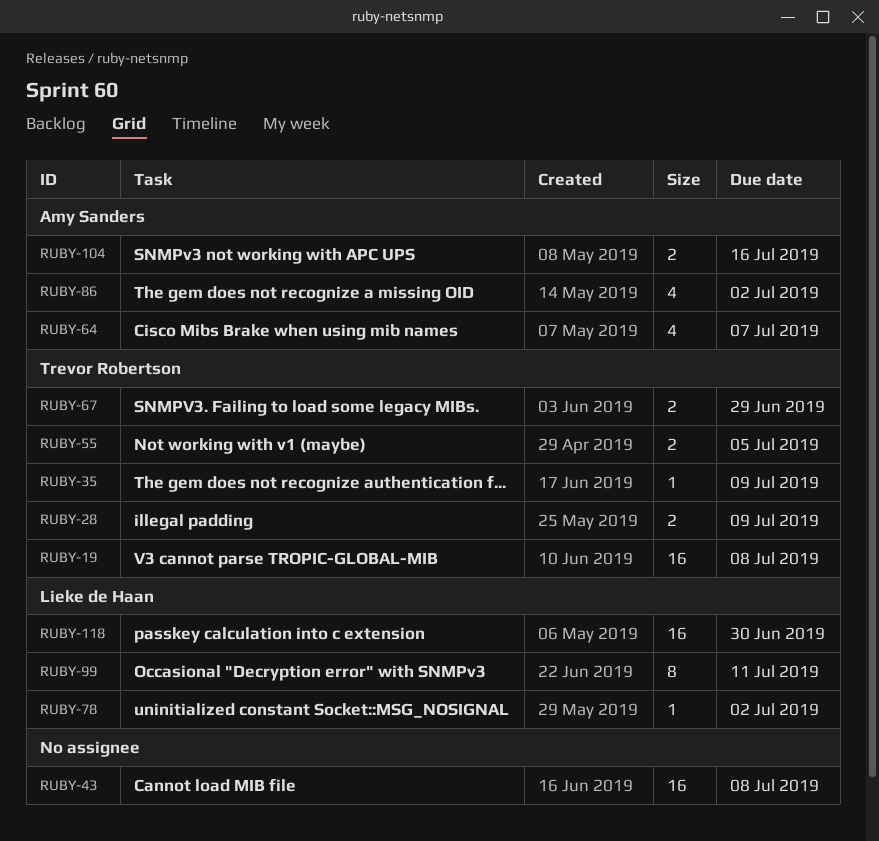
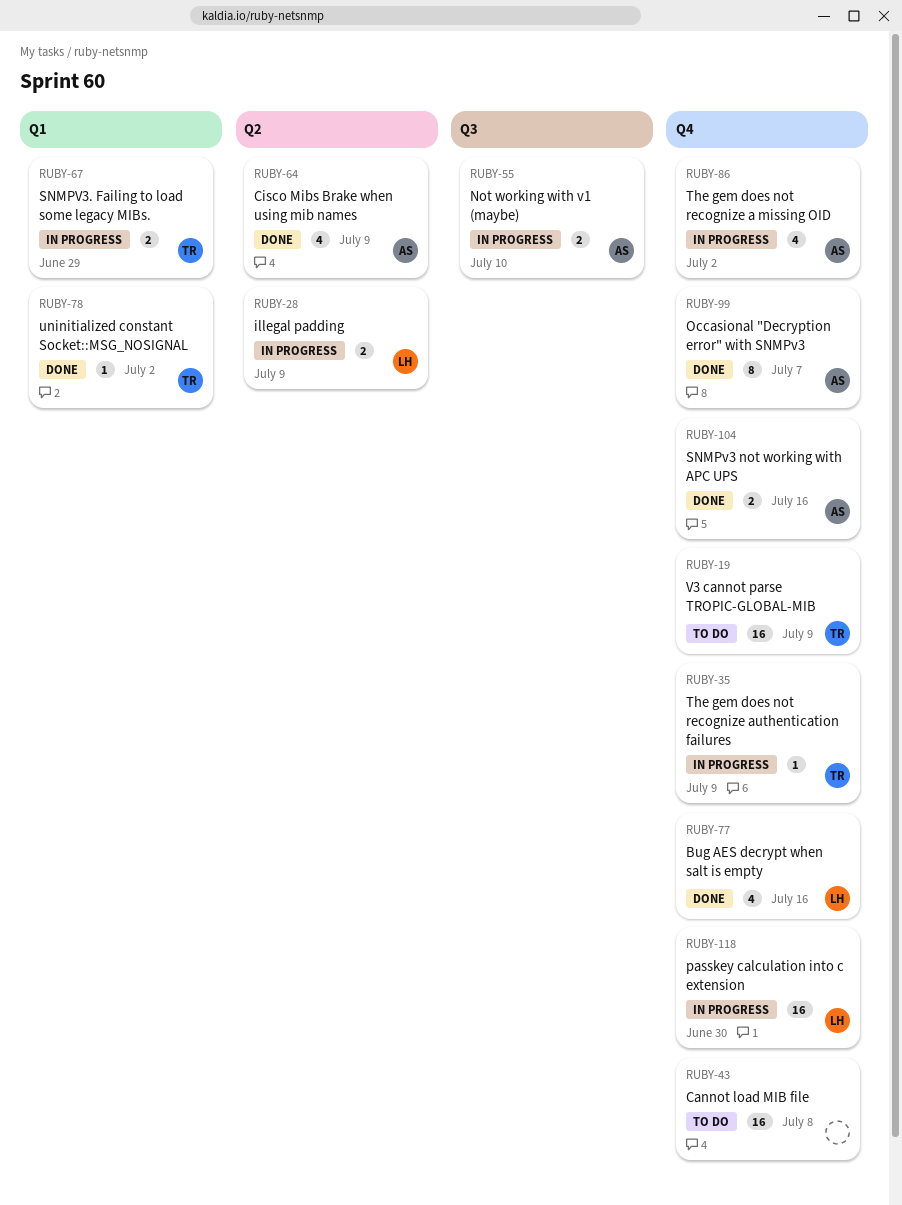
RUBY-19, due: Jul 8 -> Jul 9
RUBY-28, owner: Trevor Robertson -> Lieke de Haan
RUBY-55, owner: Trevor Robertson -> Amy Sanders
RUBY-55, due: Jul 5 -> Jul 10
RUBY-64, due: Jul 7 -> Jul 9
RUBY-77: none -> present
RUBY-78, owner: Lieke de Haan -> Trevor Robertson
RUBY-99, owner: Lieke de Haan -> Amy Sanders
RUBY-99, due: Jul 11 -> Jul 7

